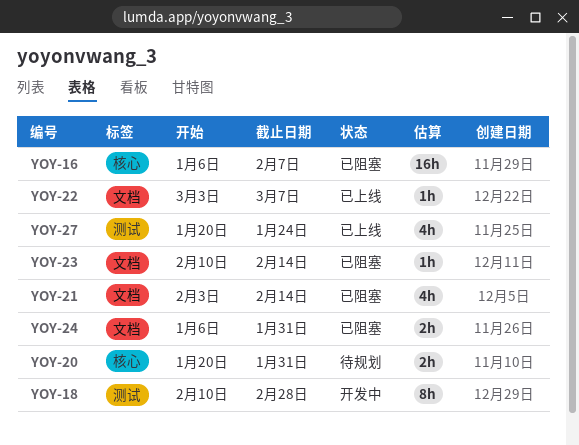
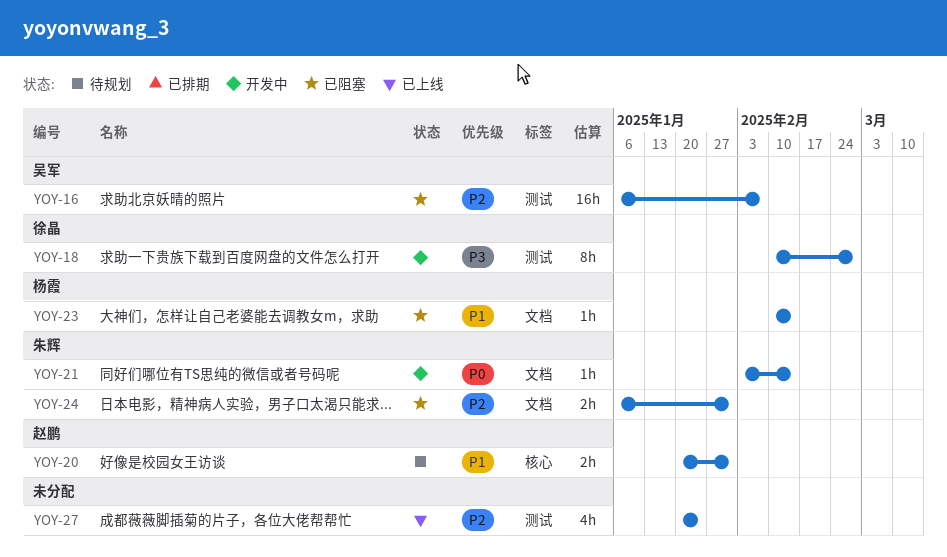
YOY-16, label: 核心 -> 测试
YOY-21, status: 已阻塞 -> 开发中
YOY-21, estimate: 4h -> 1h
YOY-22: present -> none

